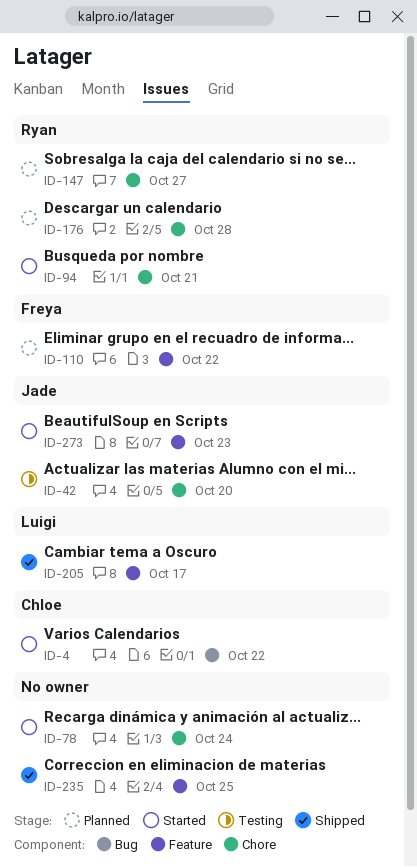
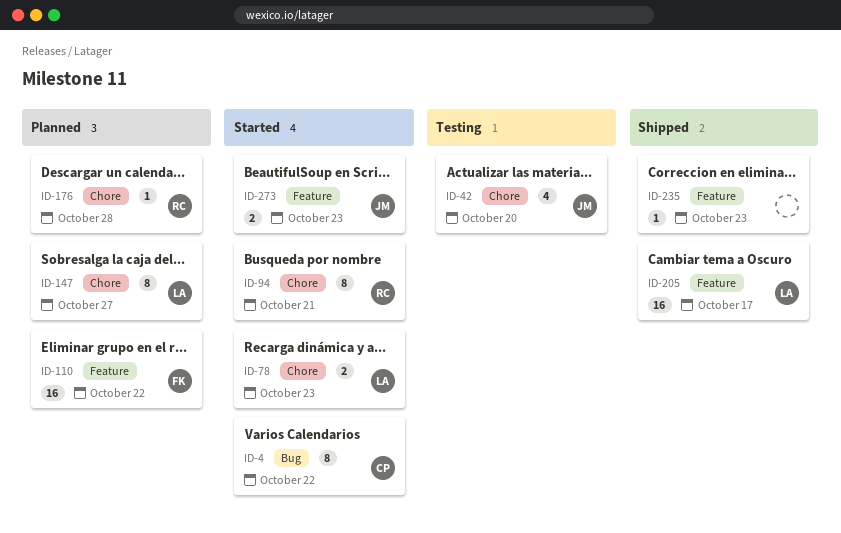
ID-78, owner: none -> Luigi
ID-78, due: Oct 24 -> Oct 23
ID-147, owner: Ryan -> Luigi
ID-235, due: Oct 25 -> Oct 23

